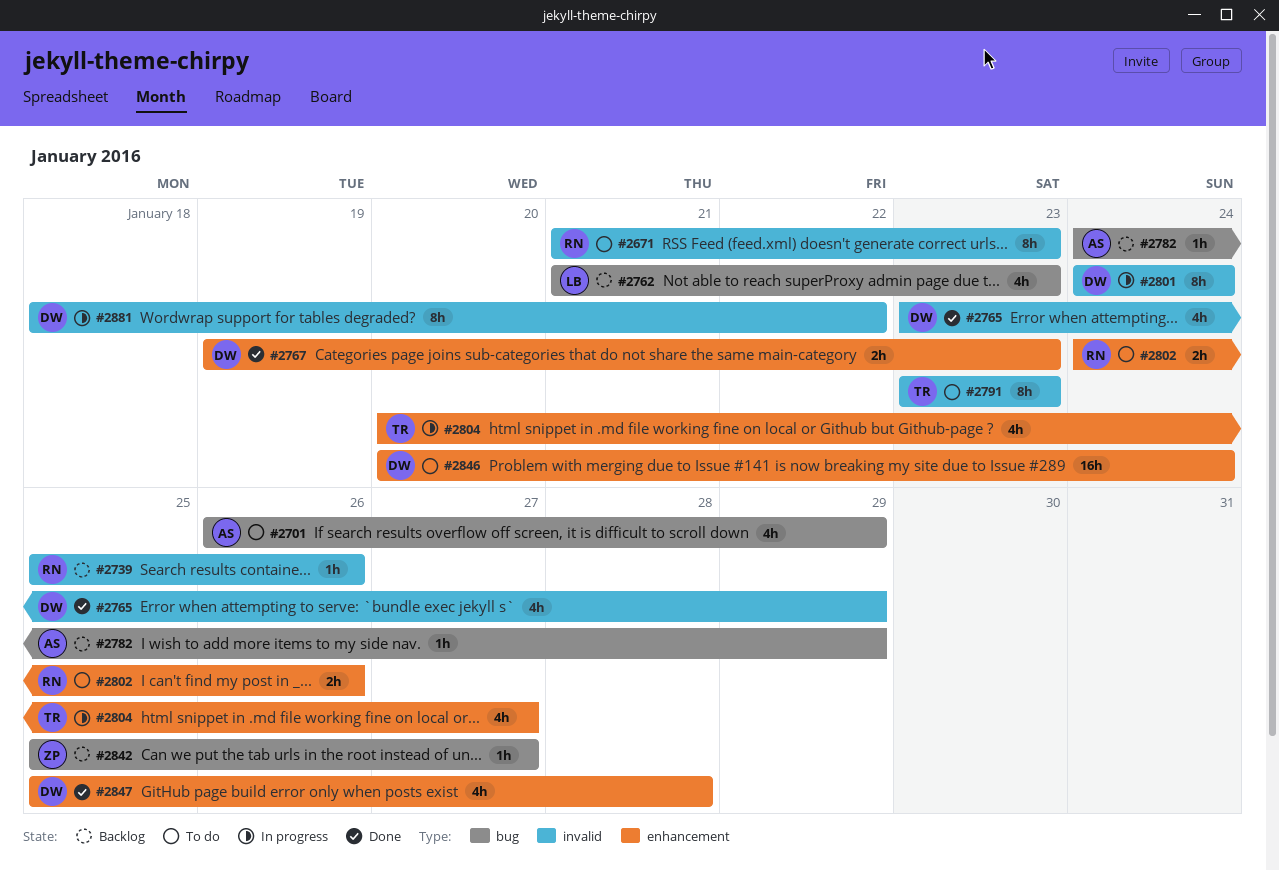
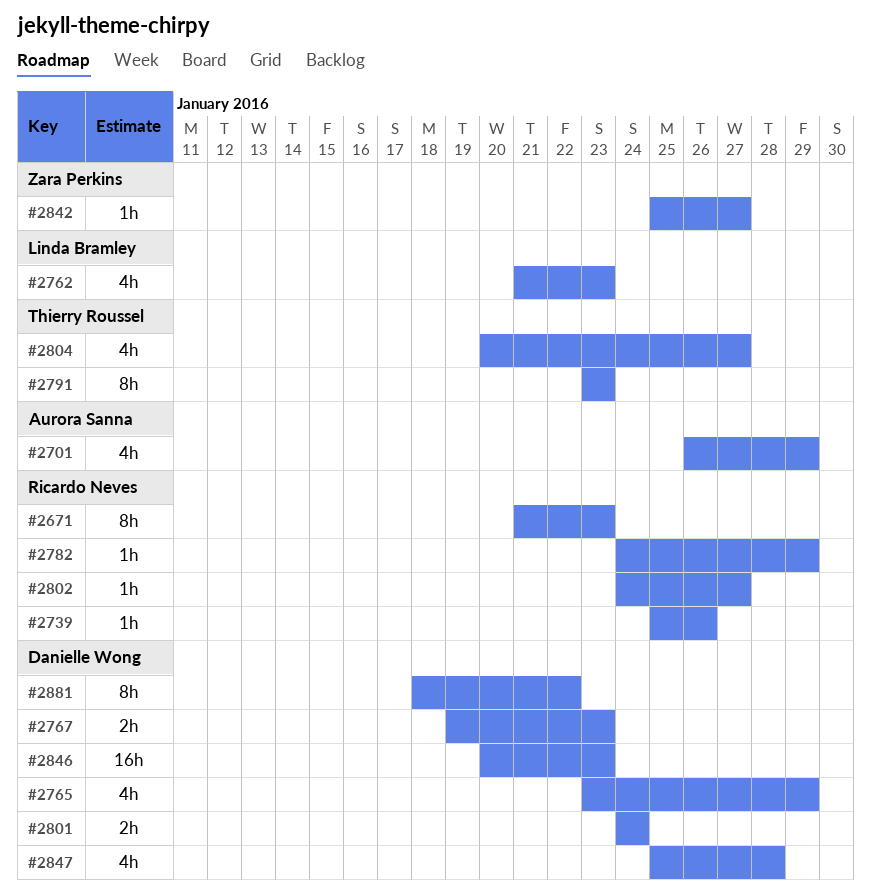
#2782, owner: Aurora Sanna -> Ricardo Neves
#2801, estimate: 8h -> 2h
#2802, estimate: 2h -> 1h
#2802, due: Jan 26 -> Jan 27
#2846, due: Jan 24 -> Jan 23

